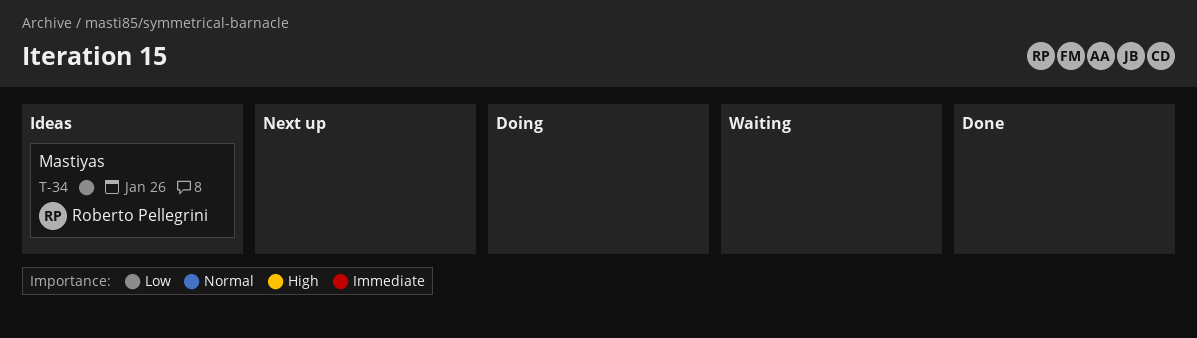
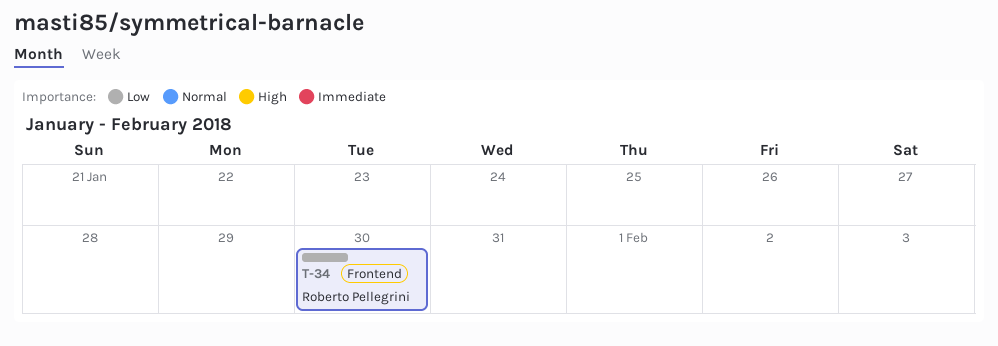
T-34, due: Jan 26 -> Jan 30

